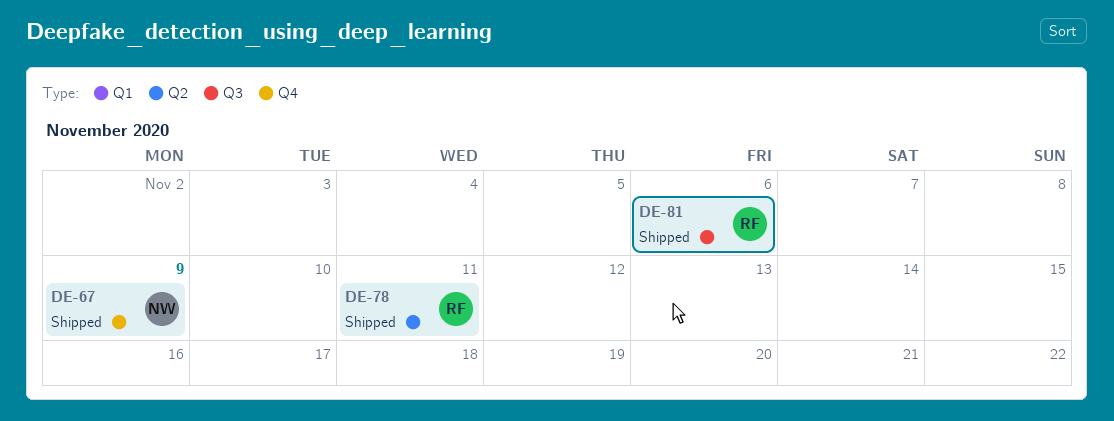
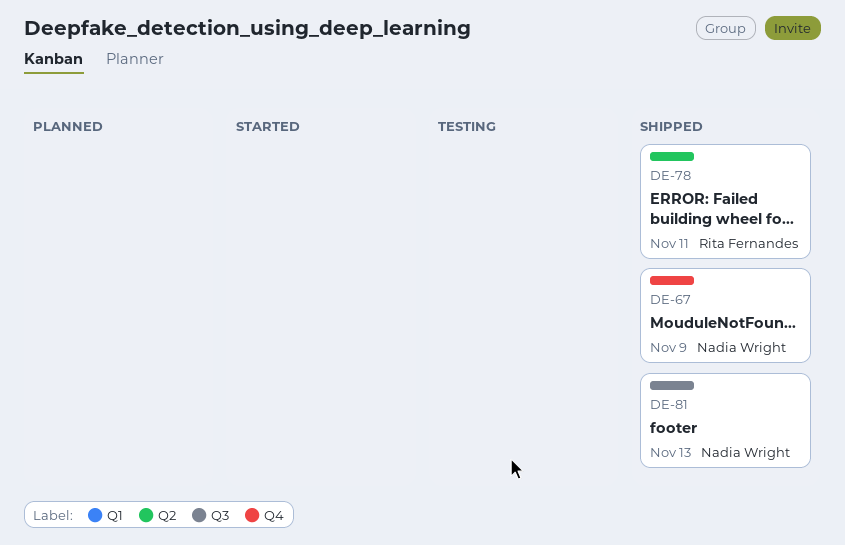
DE-81, owner: Rita Fernandes -> Nadia Wright
DE-81, due: Nov 6 -> Nov 13

